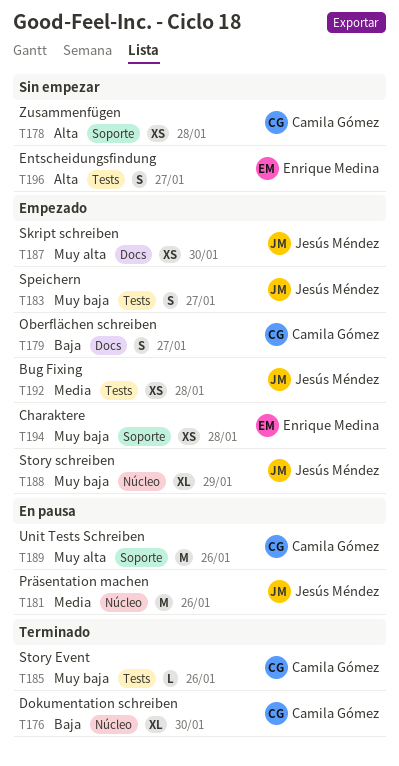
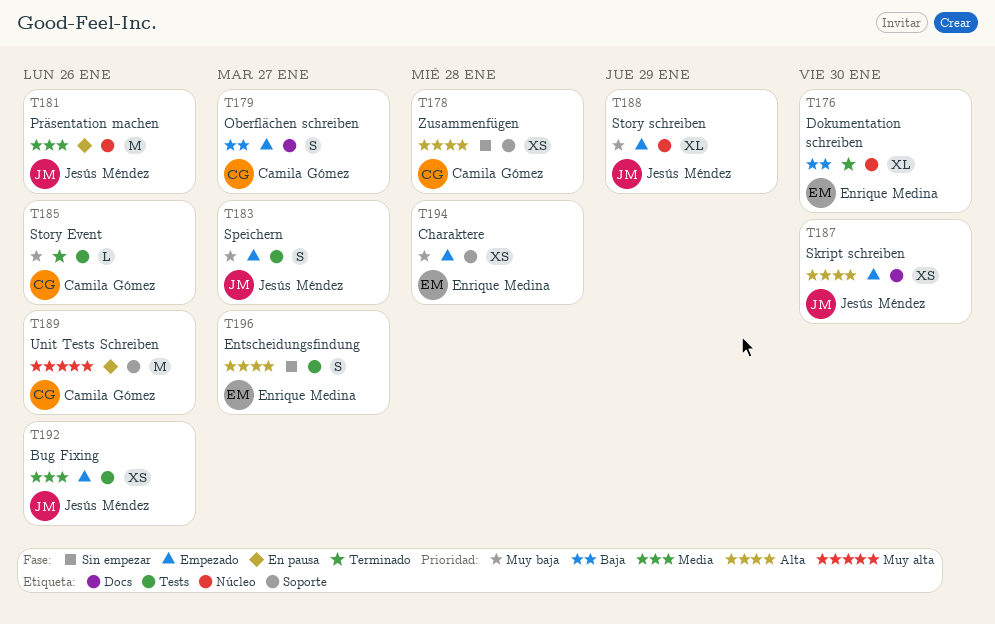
T176, owner: Camila Gómez -> Enrique Medina
T187, priority: Muy alta -> Alta
T192, due: Jan 28 -> Jan 26

